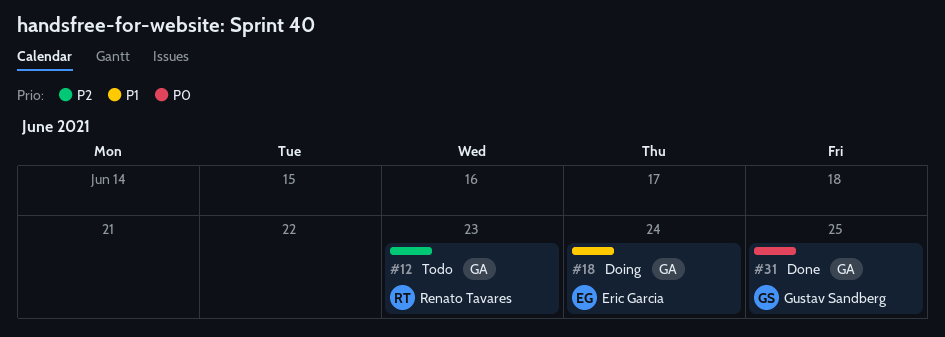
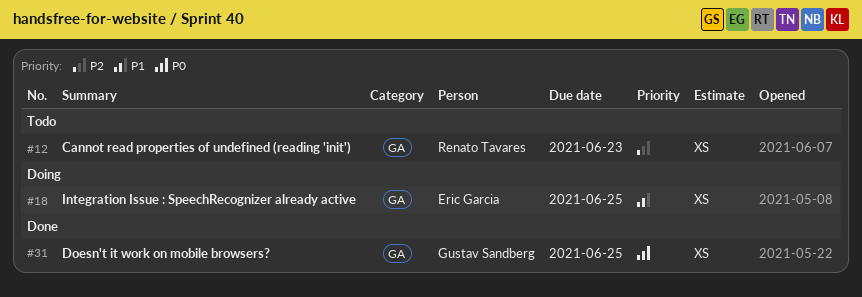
#18, due: Jun 24 -> Jun 25

